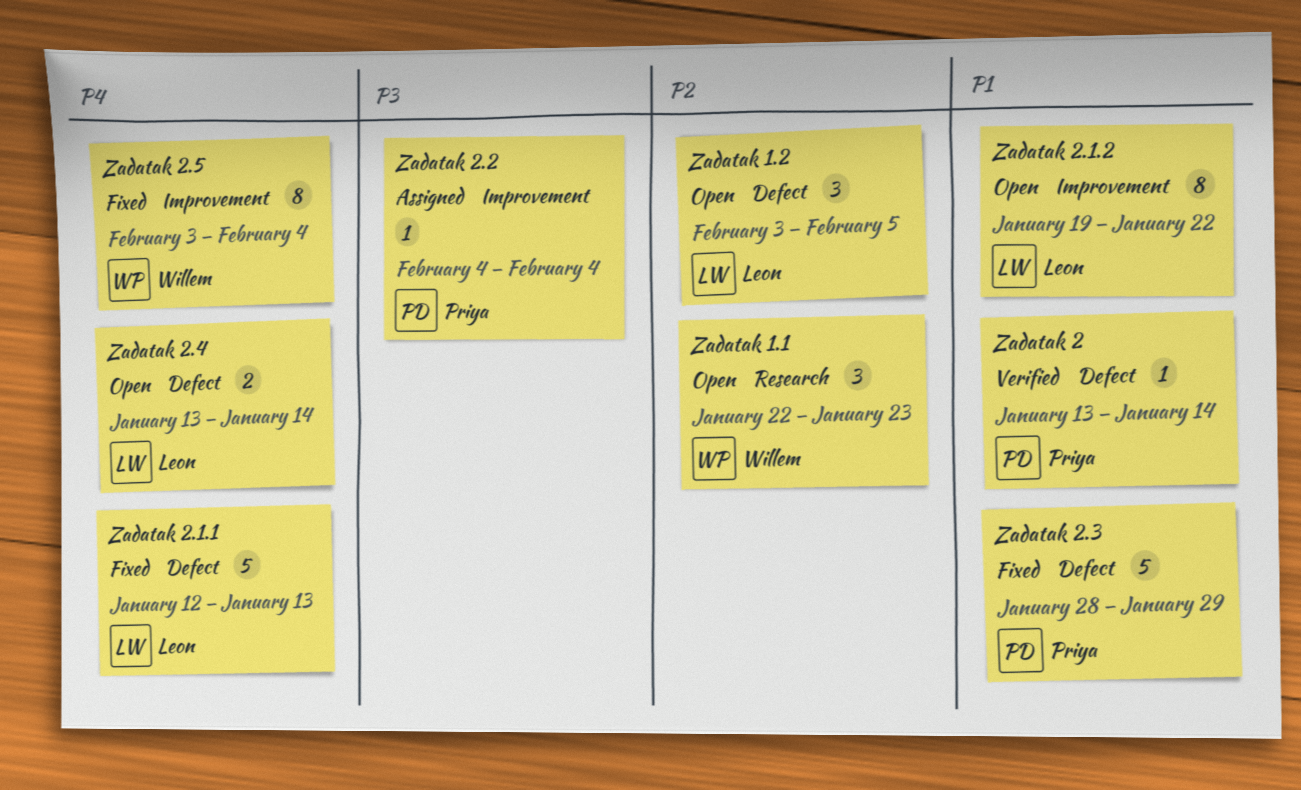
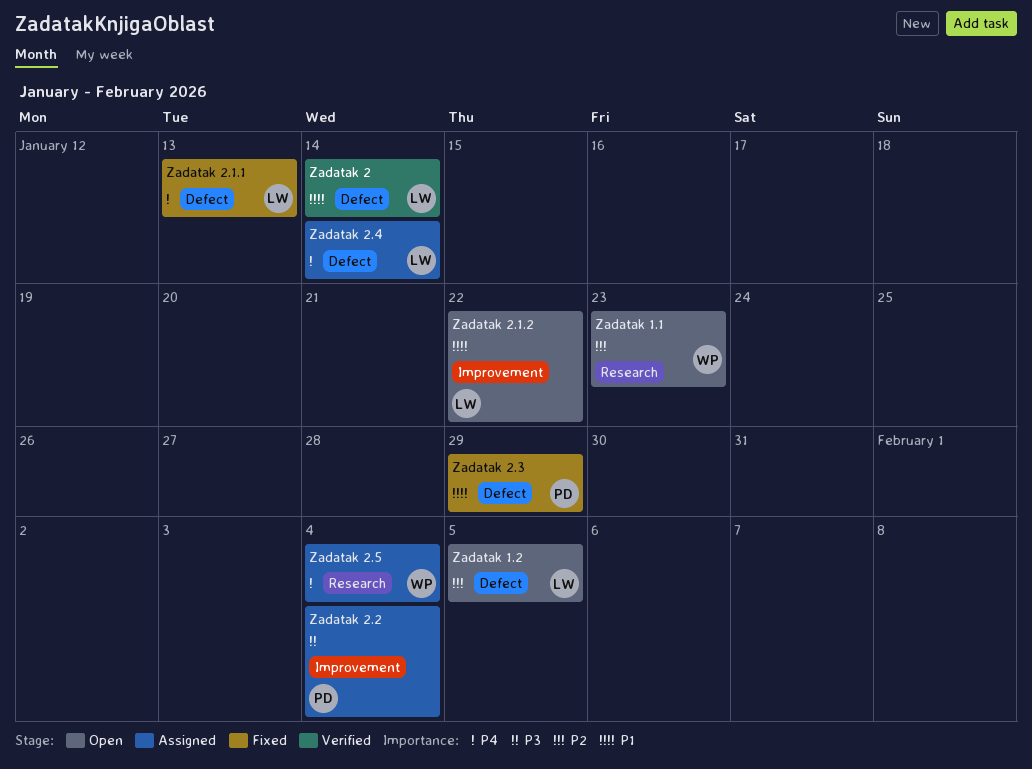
Zadatak 2, owner: Priya -> Leon
Zadatak 2.4, status: Open -> Assigned
Zadatak 2.5, status: Fixed -> Assigned
Zadatak 2.5, label: Improvement -> Research

